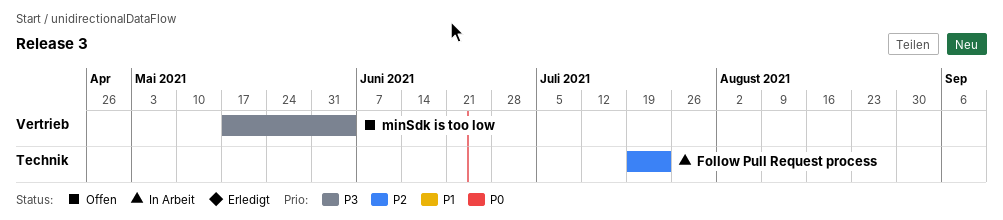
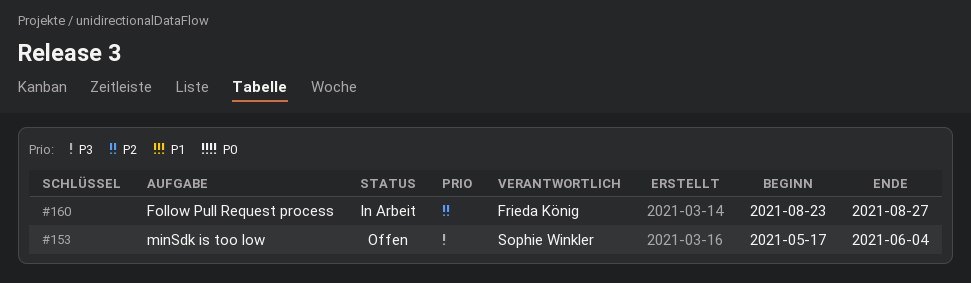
Follow Pull Request process, start: Jul 19 -> Aug 23
Follow Pull Request process, due: Jul 23 -> Aug 27

